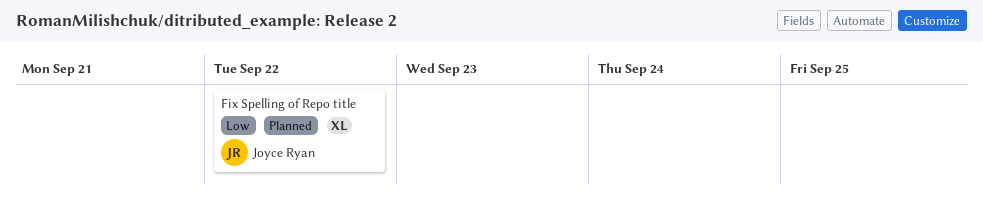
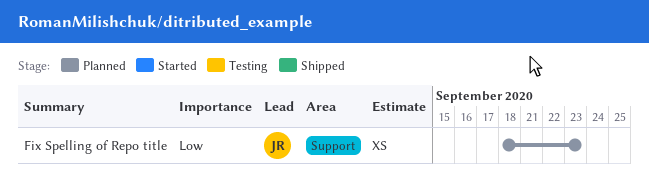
Fix Spelling of Repo title, estimate: XL -> XS
Fix Spelling of Repo title, due: Sep 22 -> Sep 23

